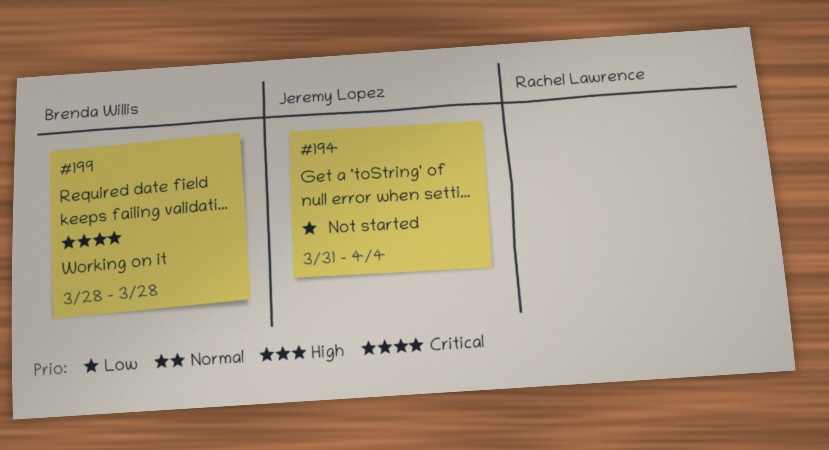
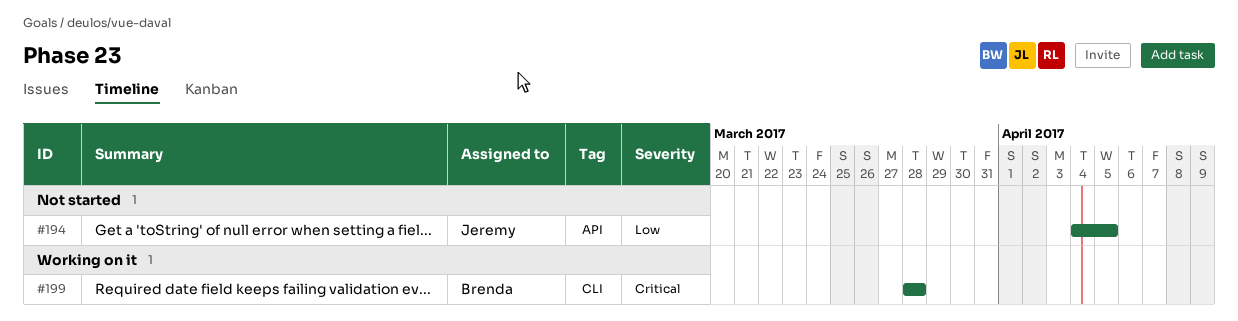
#194, start: Mar 31 -> Apr 4
#194, due: Apr 4 -> Apr 5

